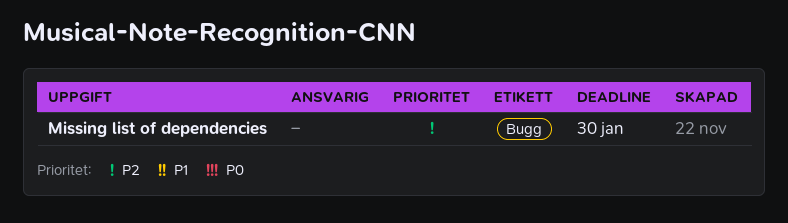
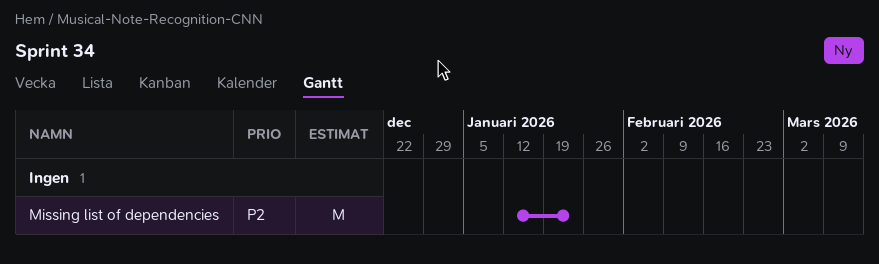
Missing list of dependencies, due: Jan 30 -> Jan 23

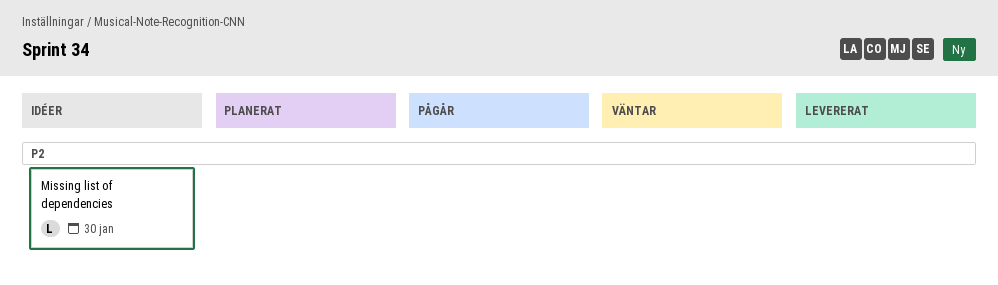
Missing list of dependencies, estimate: M -> L
Missing list of dependencies, due: Jan 23 -> Jan 30

